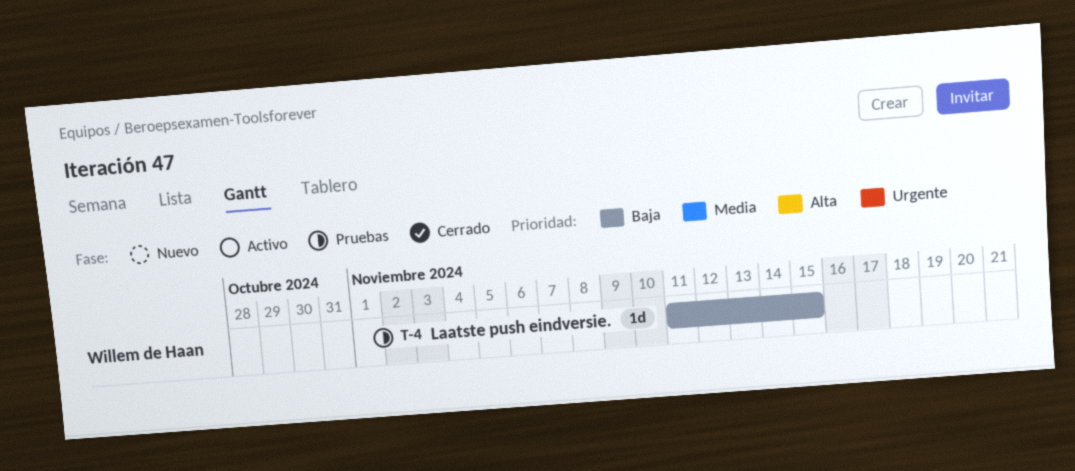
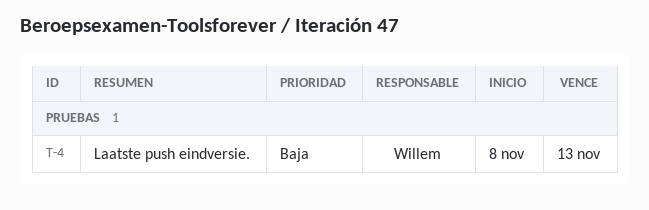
T-4, start: Nov 11 -> Nov 8
T-4, due: Nov 15 -> Nov 13

